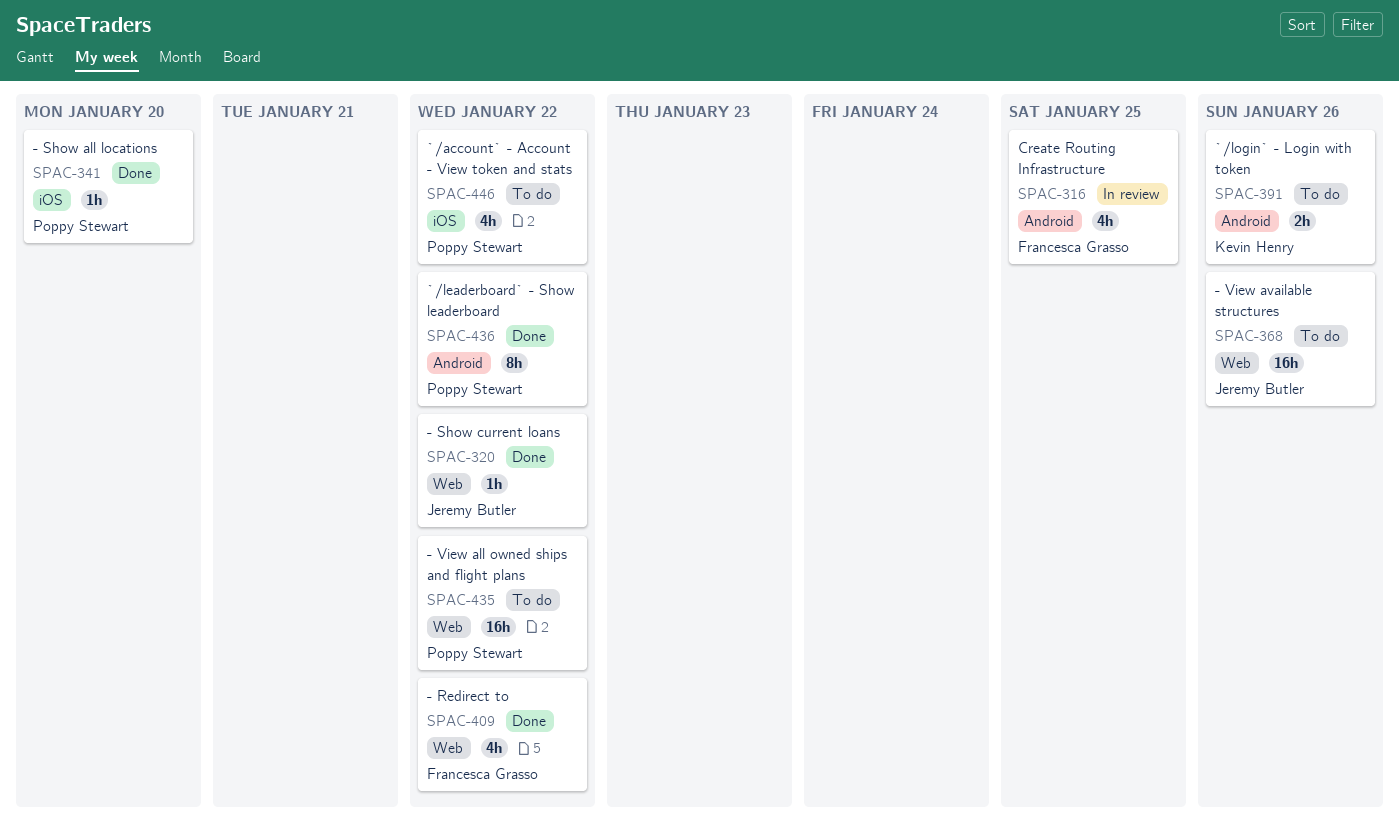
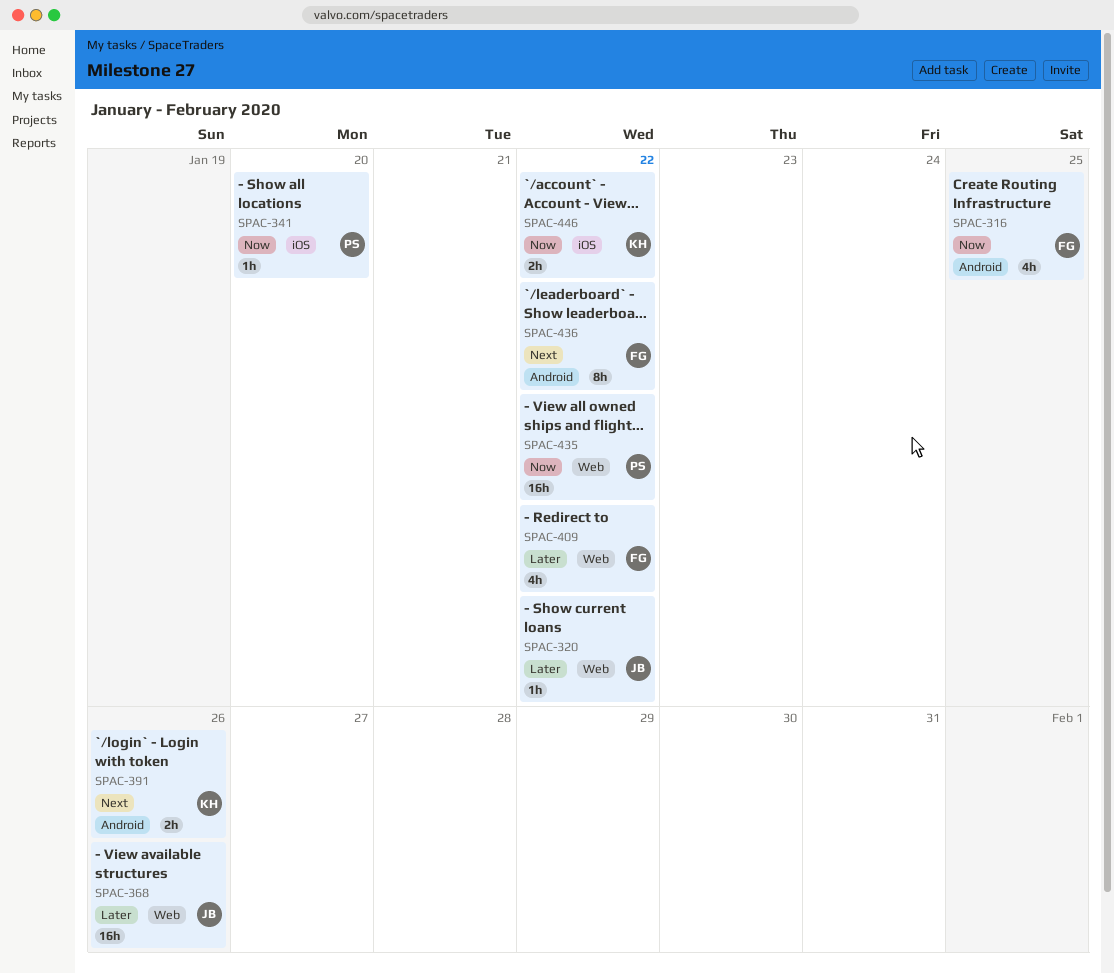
SPAC-436, owner: Poppy Stewart -> Francesca Grasso
SPAC-446, owner: Poppy Stewart -> Kevin Henry
SPAC-446, estimate: 4h -> 2h

